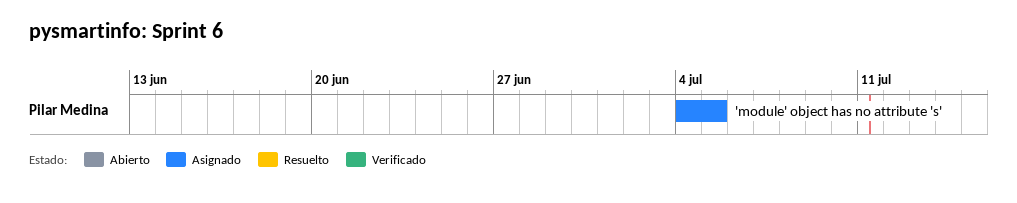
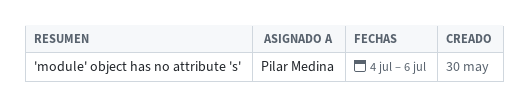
'module' object has no attribute 's', due: Jul 5 -> Jul 6

